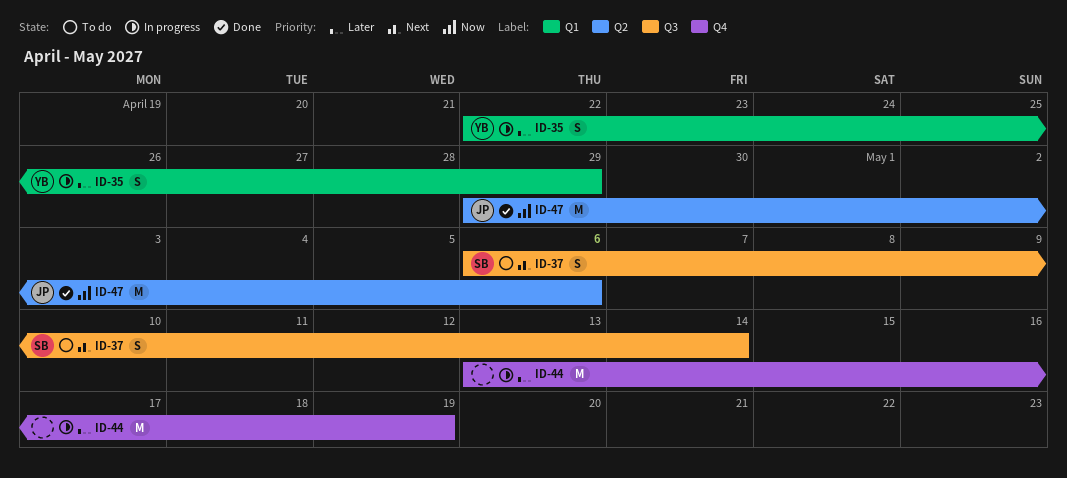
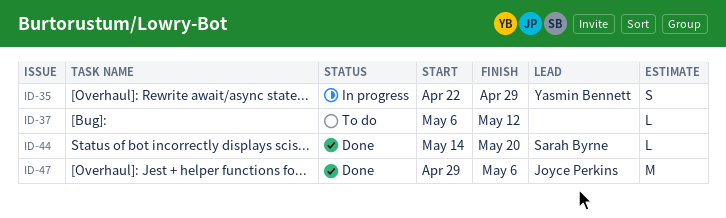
ID-37, owner: Sarah Byrne -> none
ID-37, estimate: S -> L
ID-37, due: May 14 -> May 12
ID-44, status: In progress -> Done
ID-44, owner: none -> Sarah Byrne
ID-44, estimate: M -> L
ID-44, start: May 13 -> May 14
ID-44, due: May 19 -> May 20

